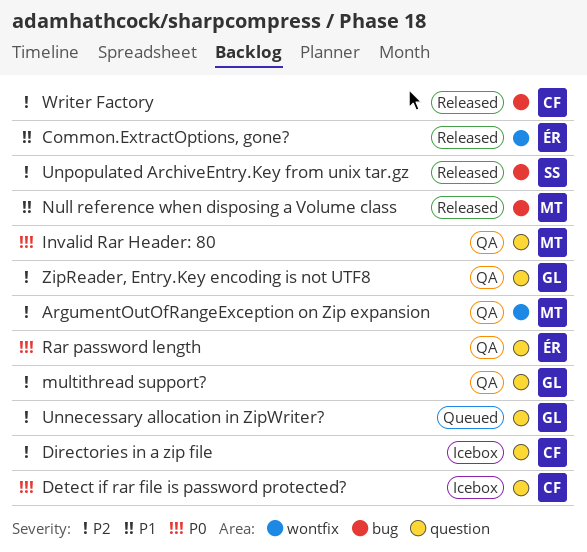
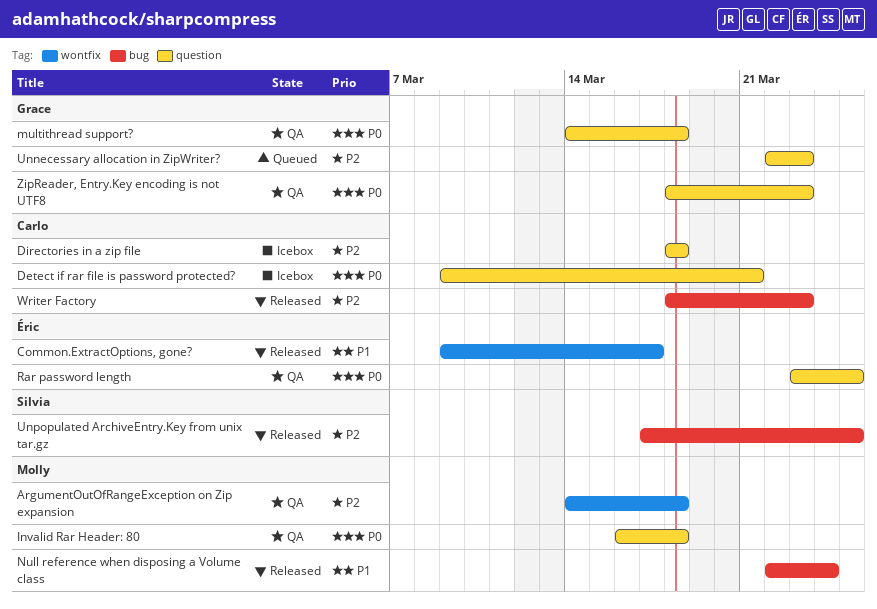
multithread support?, priority: P2 -> P0
ZipReader, Entry.Key encoding is not UTF8, priority: P2 -> P0

